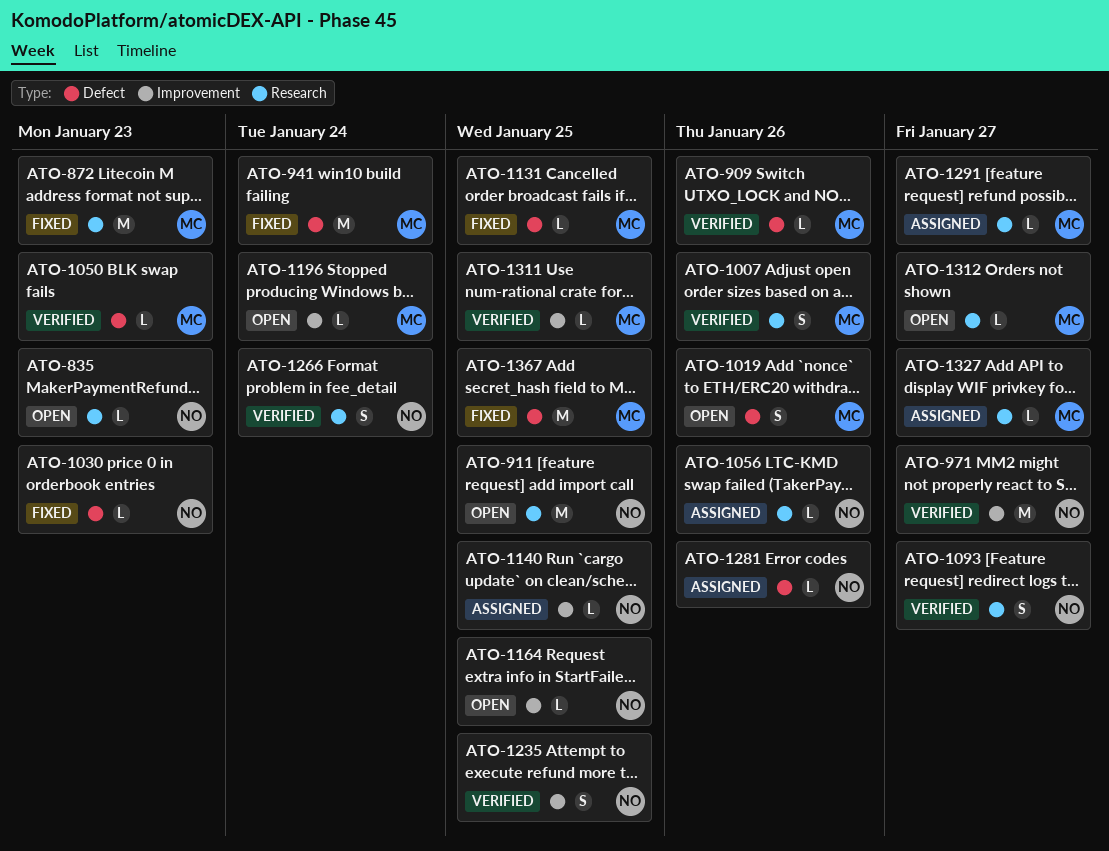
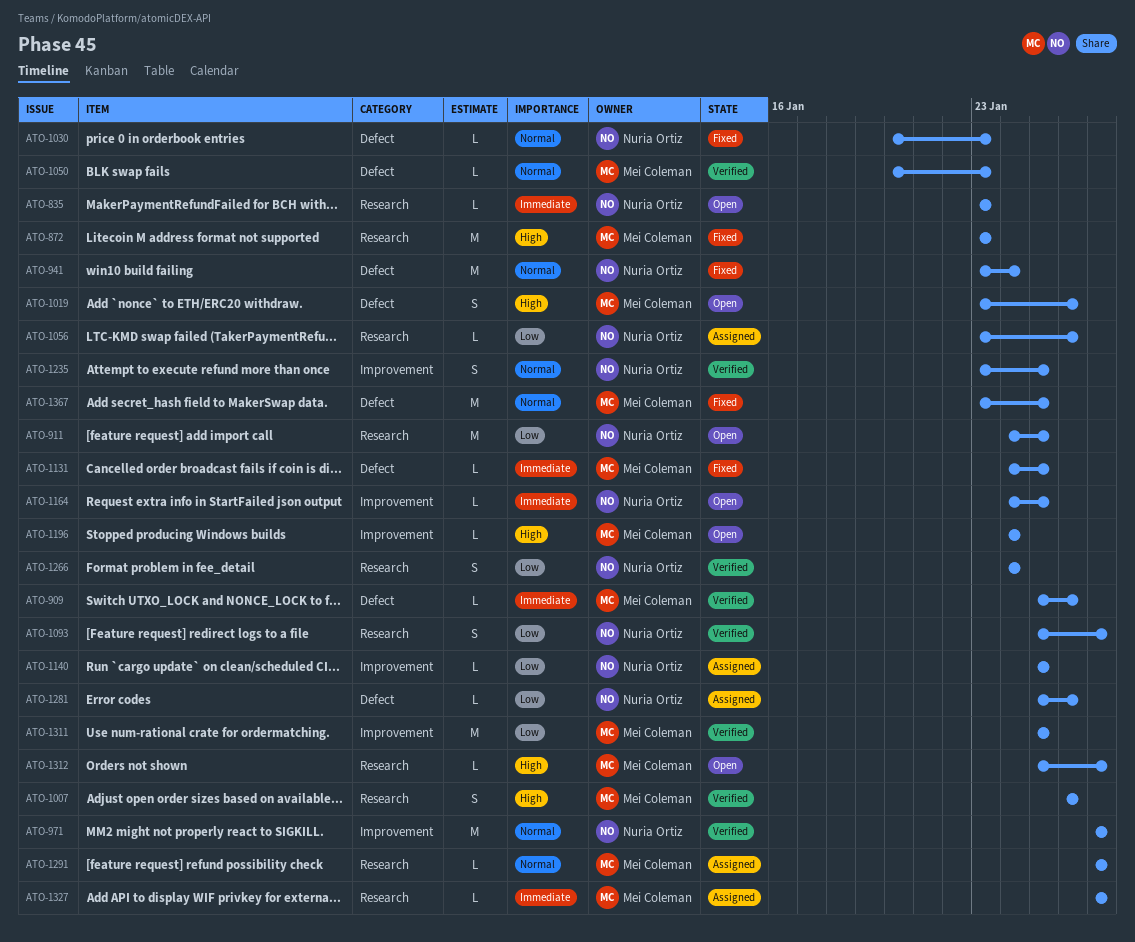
ATO-941, owner: Mei Coleman -> Nuria Ortiz
ATO-1311, estimate: L -> M

